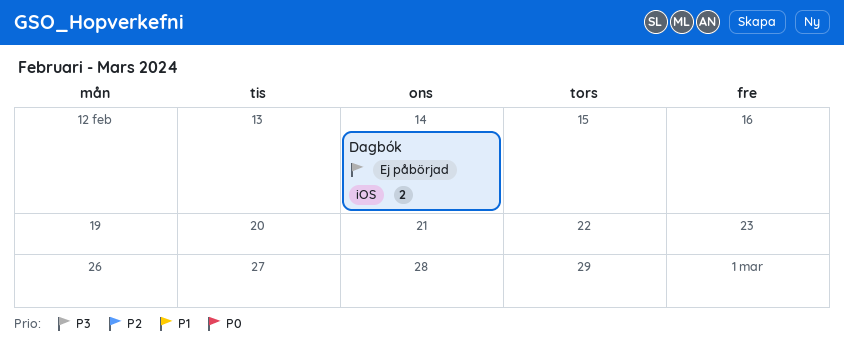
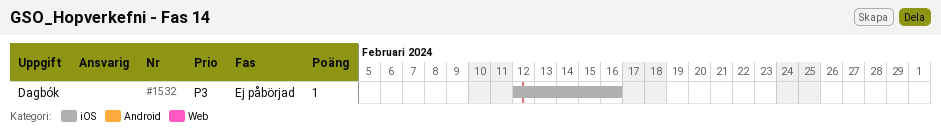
Dagbók, estimate: 2 -> 1
Dagbók, due: Feb 14 -> Feb 16

